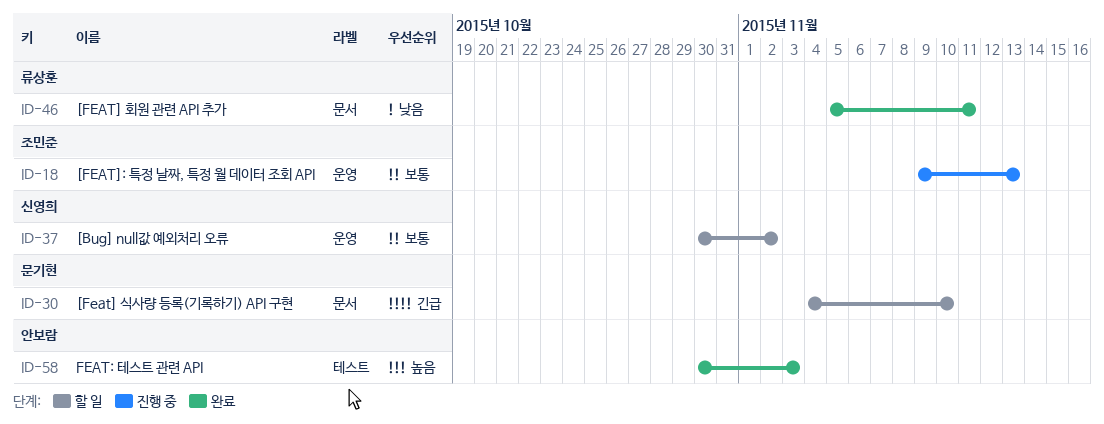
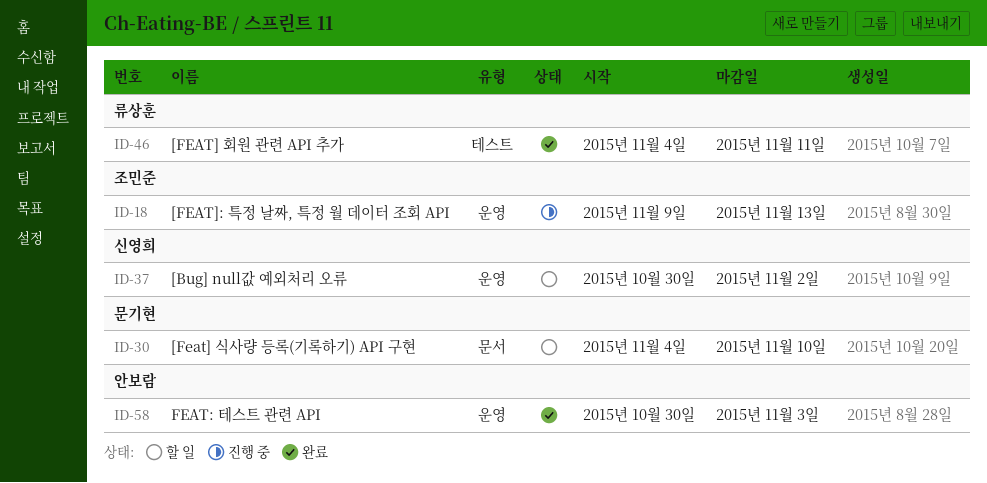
ID-46, label: 문서 -> 테스트
ID-46, start: Nov 5 -> Nov 4
ID-58, label: 테스트 -> 운영

